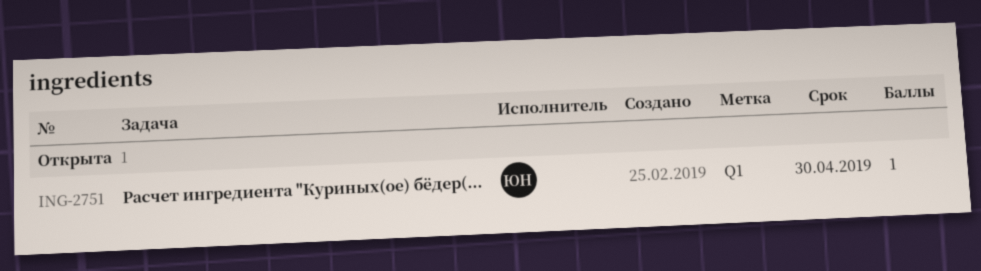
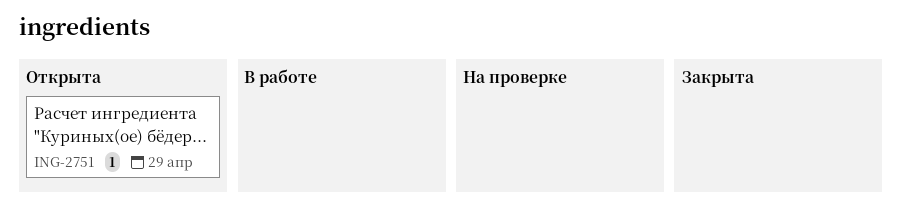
ING-2751, due: Apr 30 -> Apr 29

